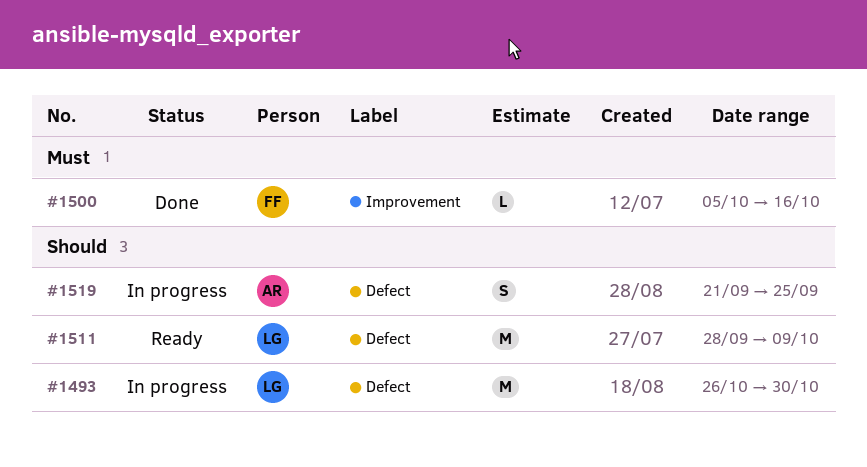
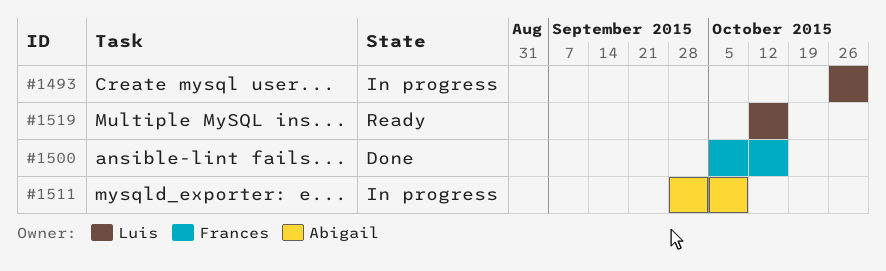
#1511, status: Ready -> In progress
#1511, owner: Luis -> Abigail
#1519, status: In progress -> Ready
#1519, owner: Abigail -> Luis
#1519, start: Sep 21 -> Oct 12
#1519, due: Sep 25 -> Oct 16

